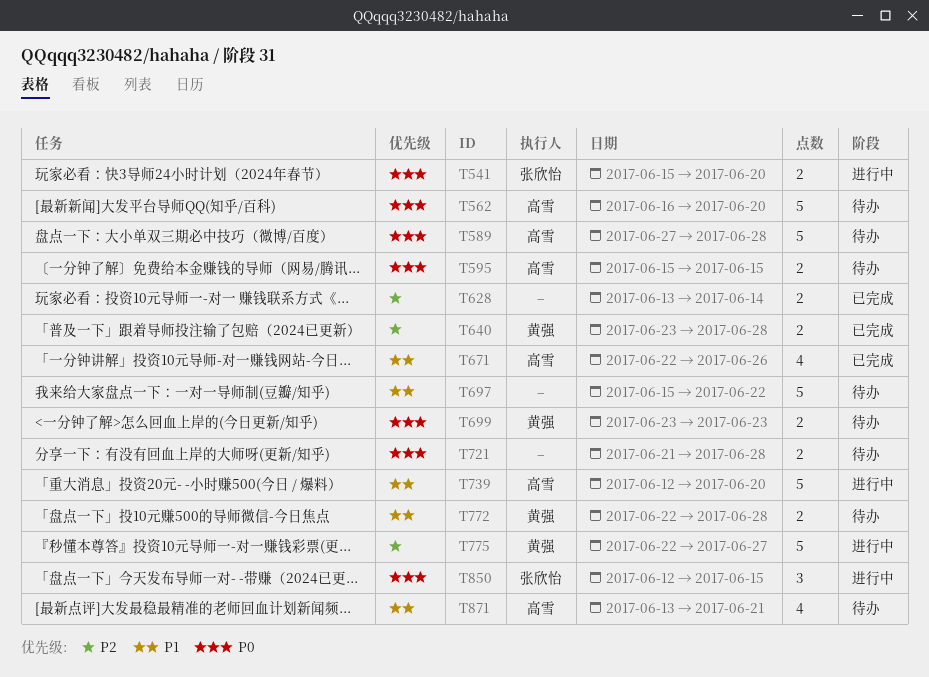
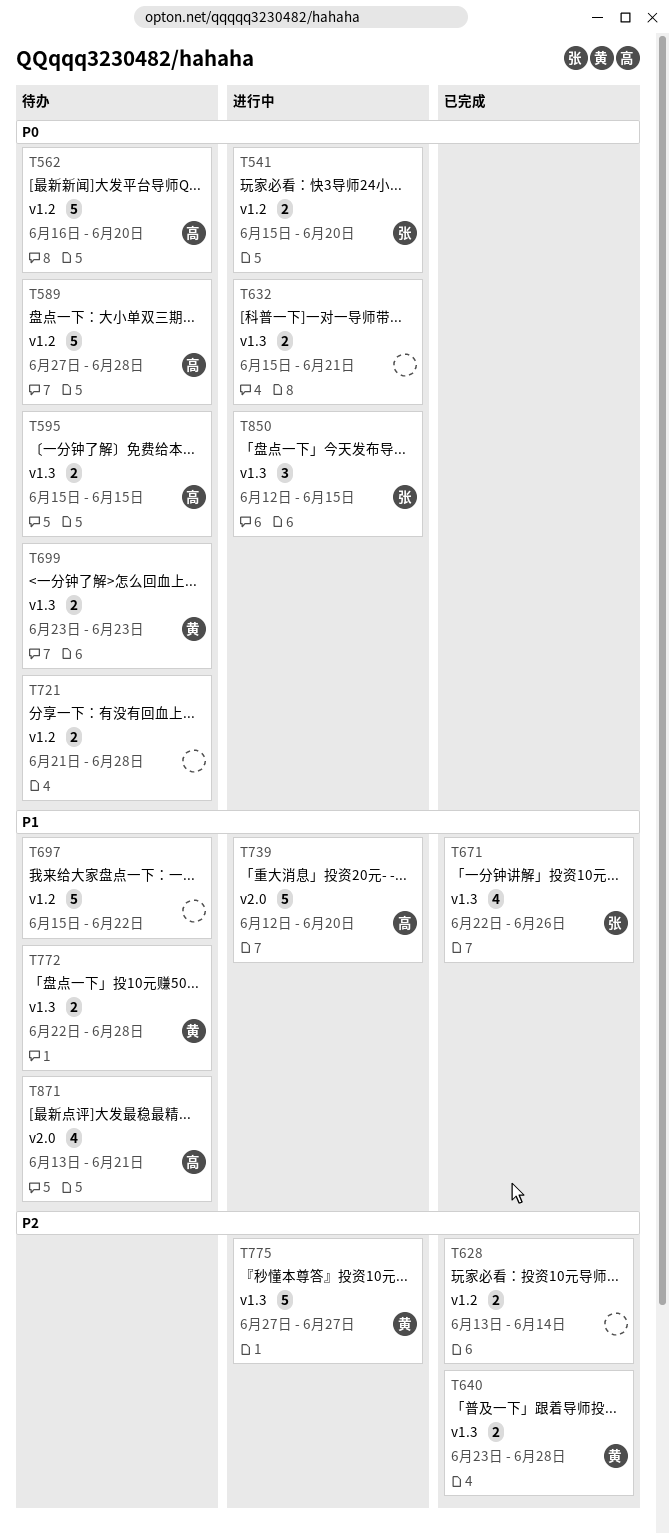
T632: none -> present
T671, owner: 高雪 -> 张欣怡
T775, start: Jun 22 -> Jun 27

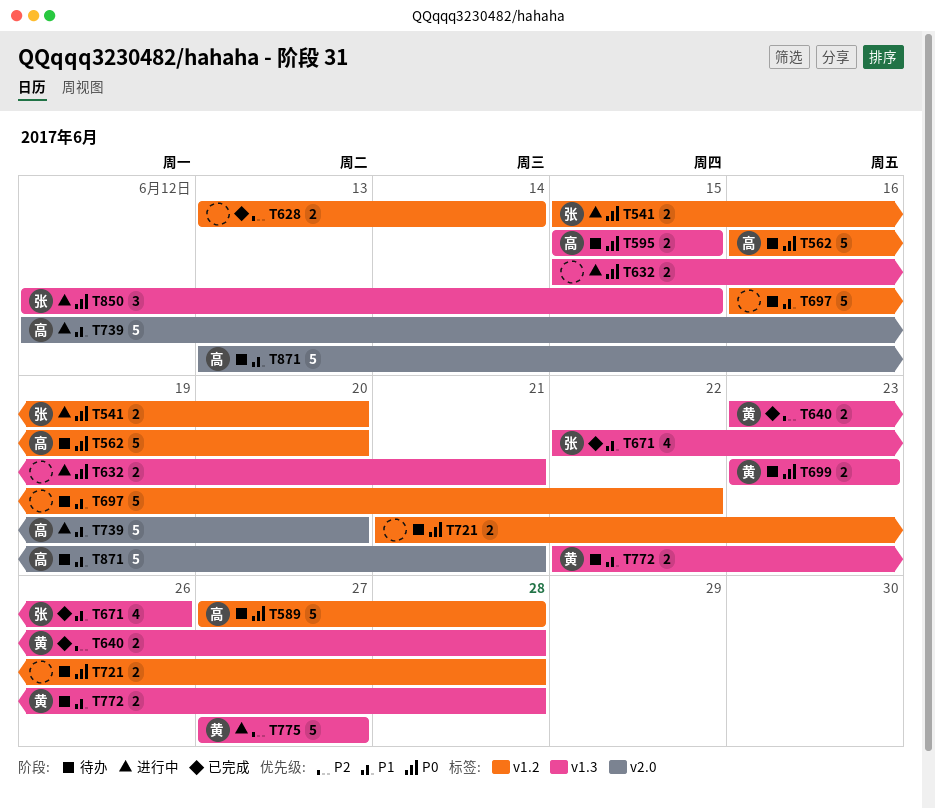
T697, start: Jun 15 -> Jun 16
T871, estimate: 4 -> 5

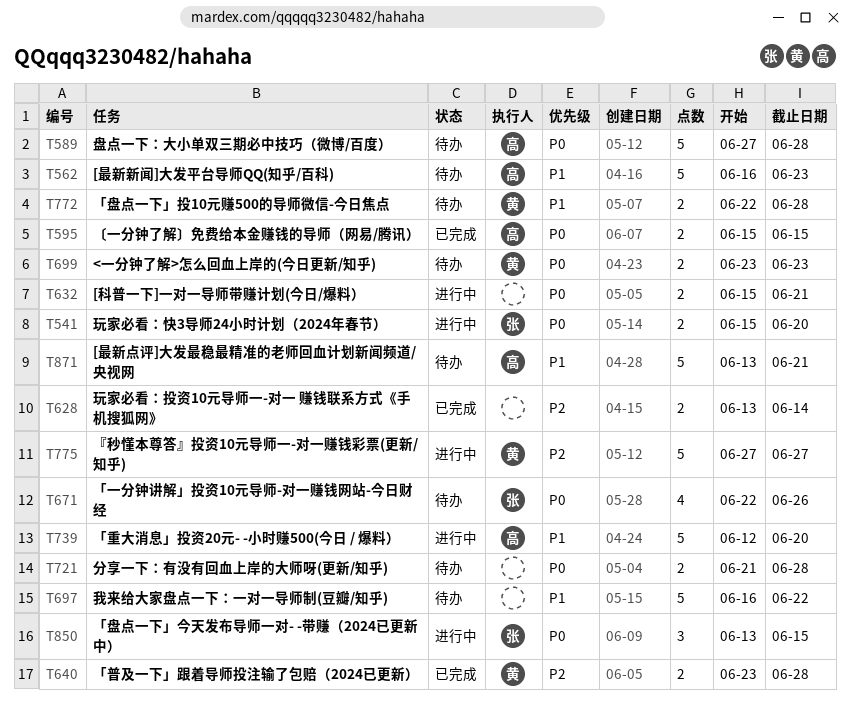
T562, priority: P0 -> P1
T562, due: Jun 20 -> Jun 23
T595, status: 待办 -> 已完成
T671, status: 已完成 -> 待办
T671, priority: P1 -> P0
T850, start: Jun 12 -> Jun 13

